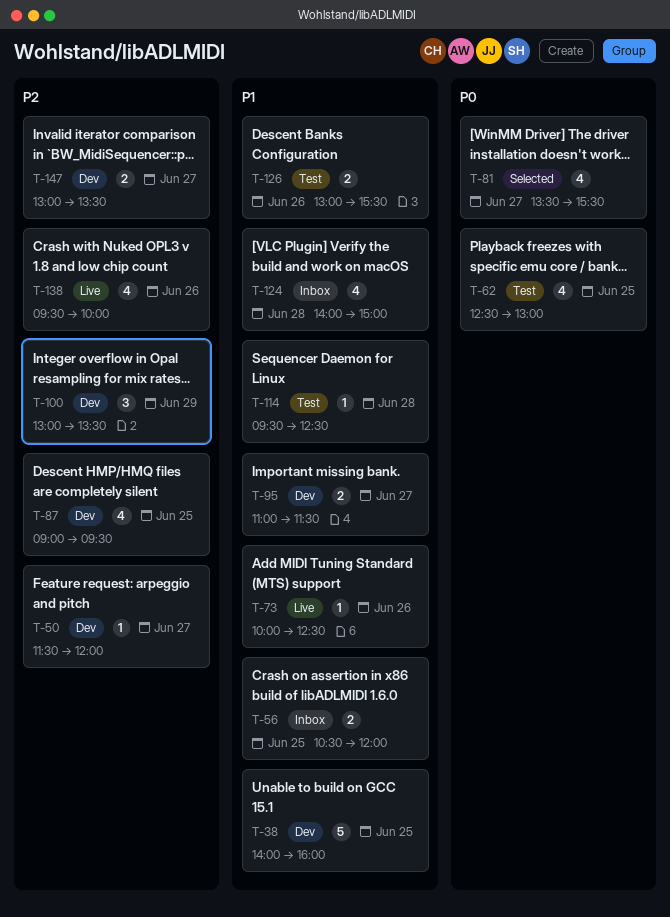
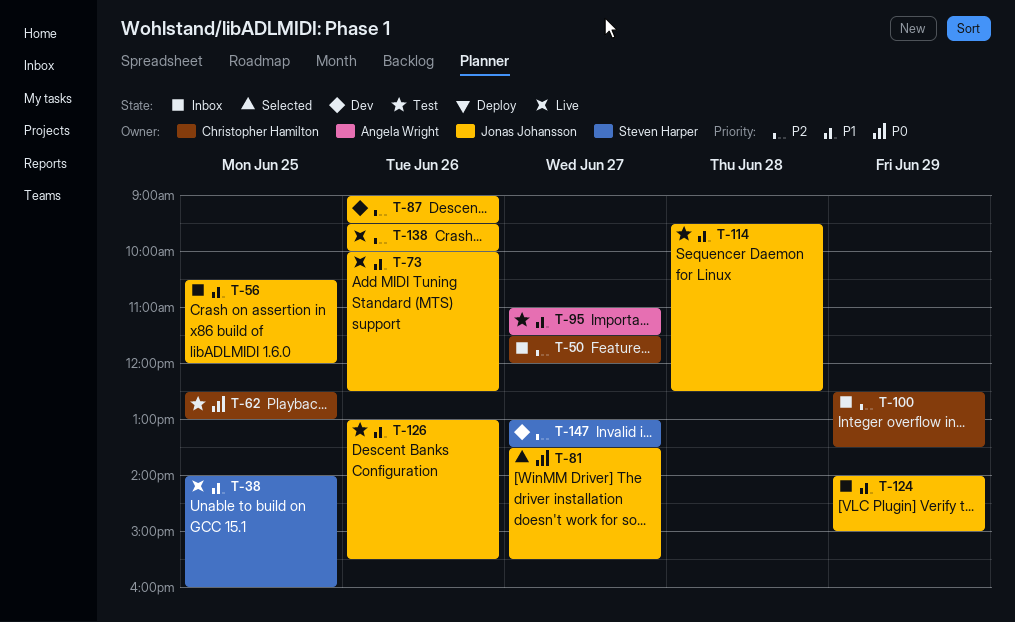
T-38, status: Dev -> Live
T-50, status: Dev -> Inbox
T-87, day: Jun 25 -> Jun 26
T-95, status: Dev -> Test
T-100, status: Dev -> Inbox
T-100, begins: 13:00 -> 12:30
T-124, day: Jun 28 -> Jun 29

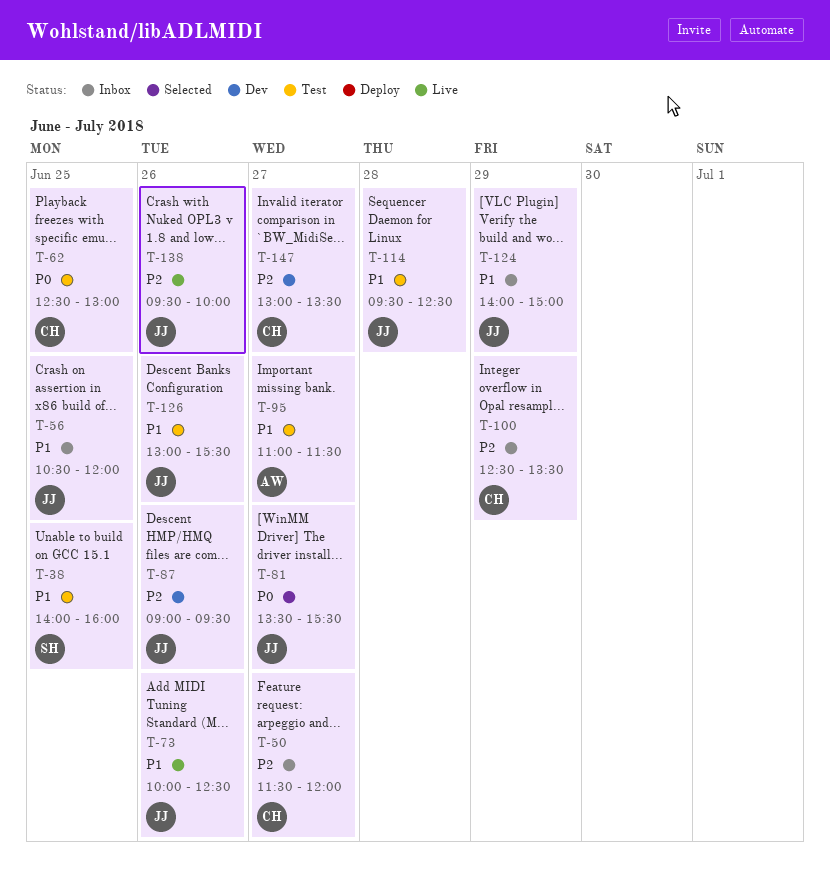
T-38, status: Live -> Test
T-147, owner: Steven Harper -> Christopher Hamilton

